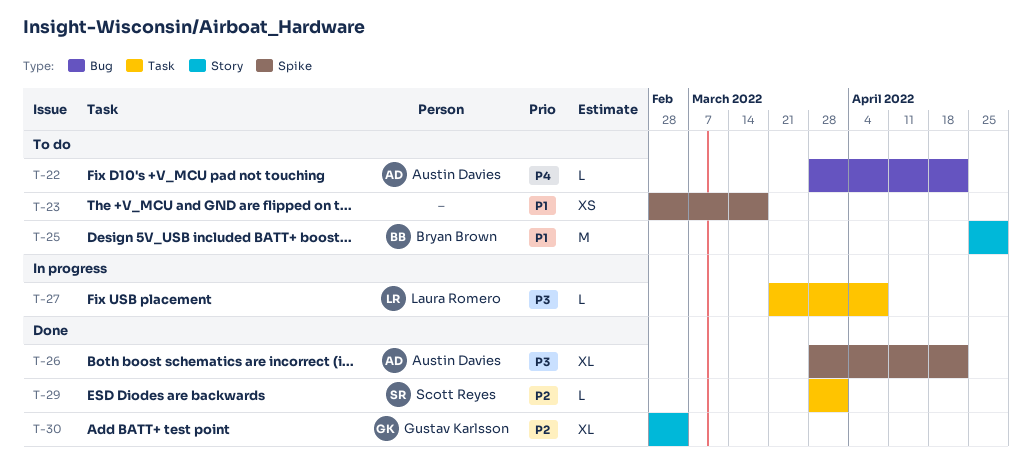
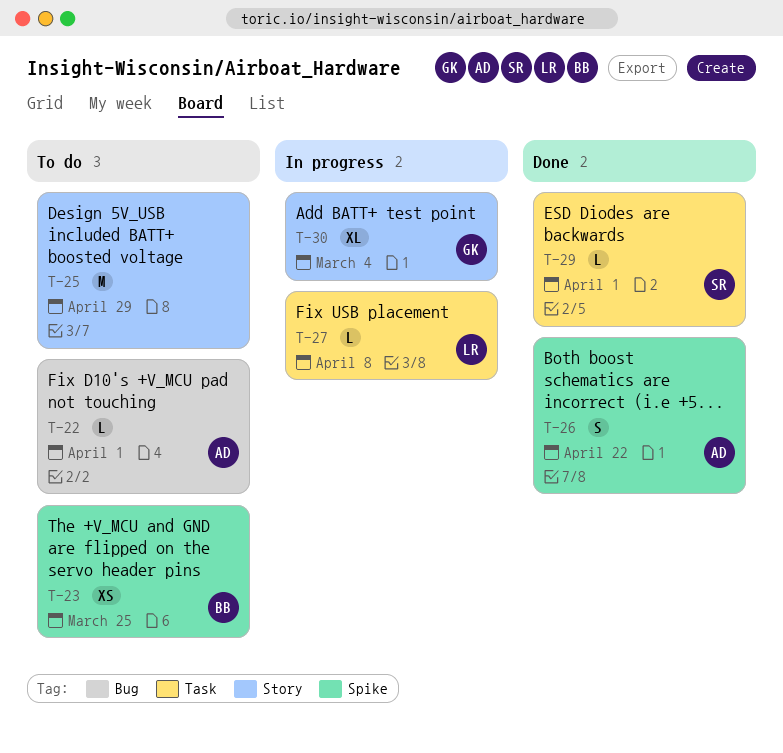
T-22, due: Apr 22 -> Apr 1
T-23, owner: none -> Bryan Brown
T-23, due: Mar 18 -> Mar 25
T-25, owner: Bryan Brown -> none
T-26, estimate: XL -> S
T-30, status: Done -> In progress

